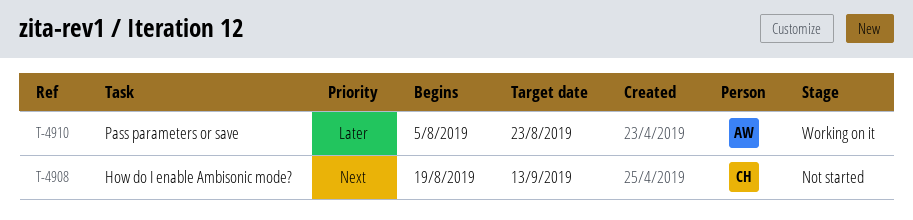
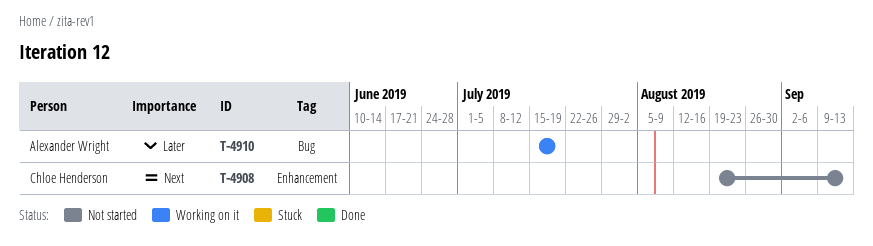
T-4910, start: Aug 5 -> Jul 15
T-4910, due: Aug 23 -> Jul 19

